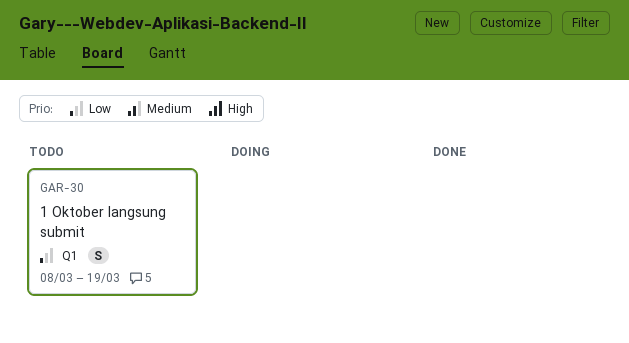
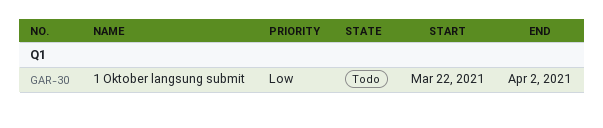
GAR-30, start: Mar 8 -> Mar 22
GAR-30, due: Mar 19 -> Apr 2

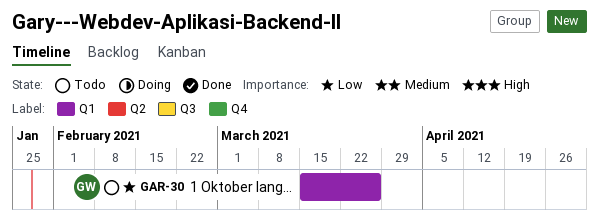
GAR-30, start: Mar 22 -> Mar 15
GAR-30, due: Apr 2 -> Mar 26

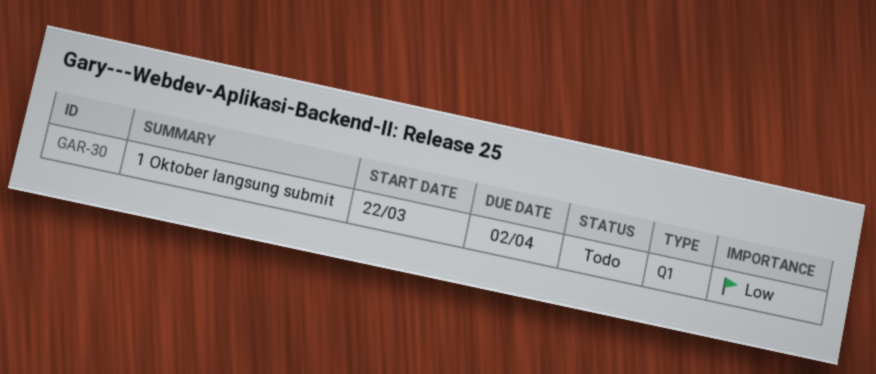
GAR-30, start: Mar 15 -> Mar 22
GAR-30, due: Mar 26 -> Apr 2

